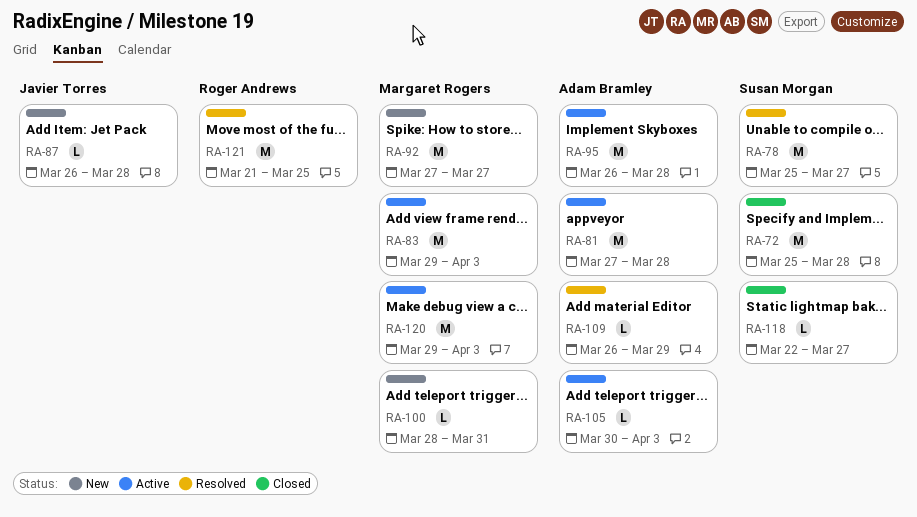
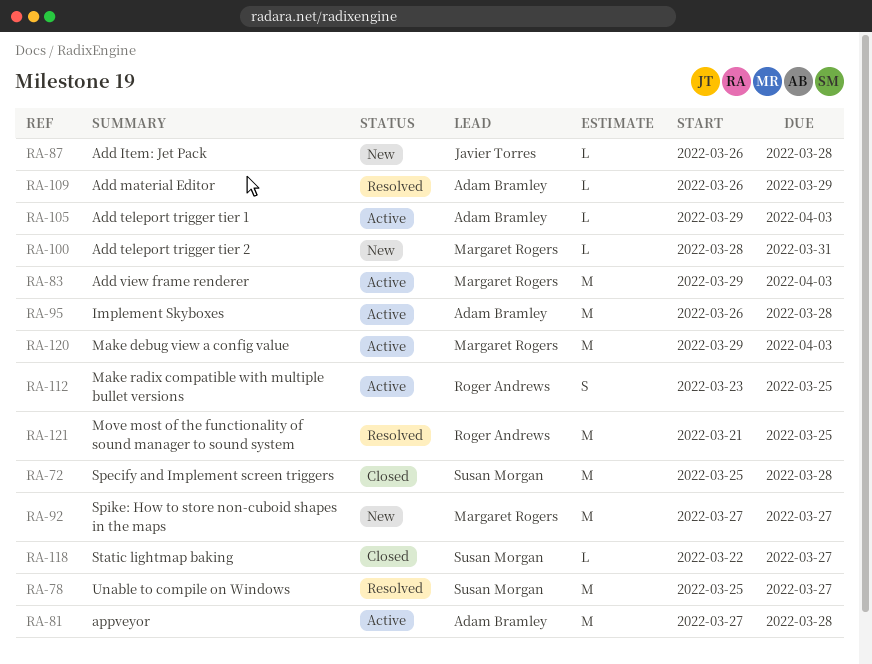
RA-105, start: Mar 30 -> Mar 29
RA-112: none -> present

